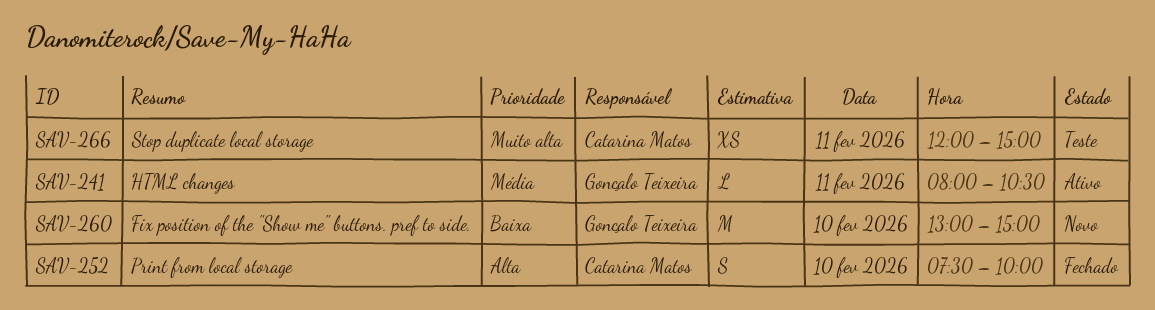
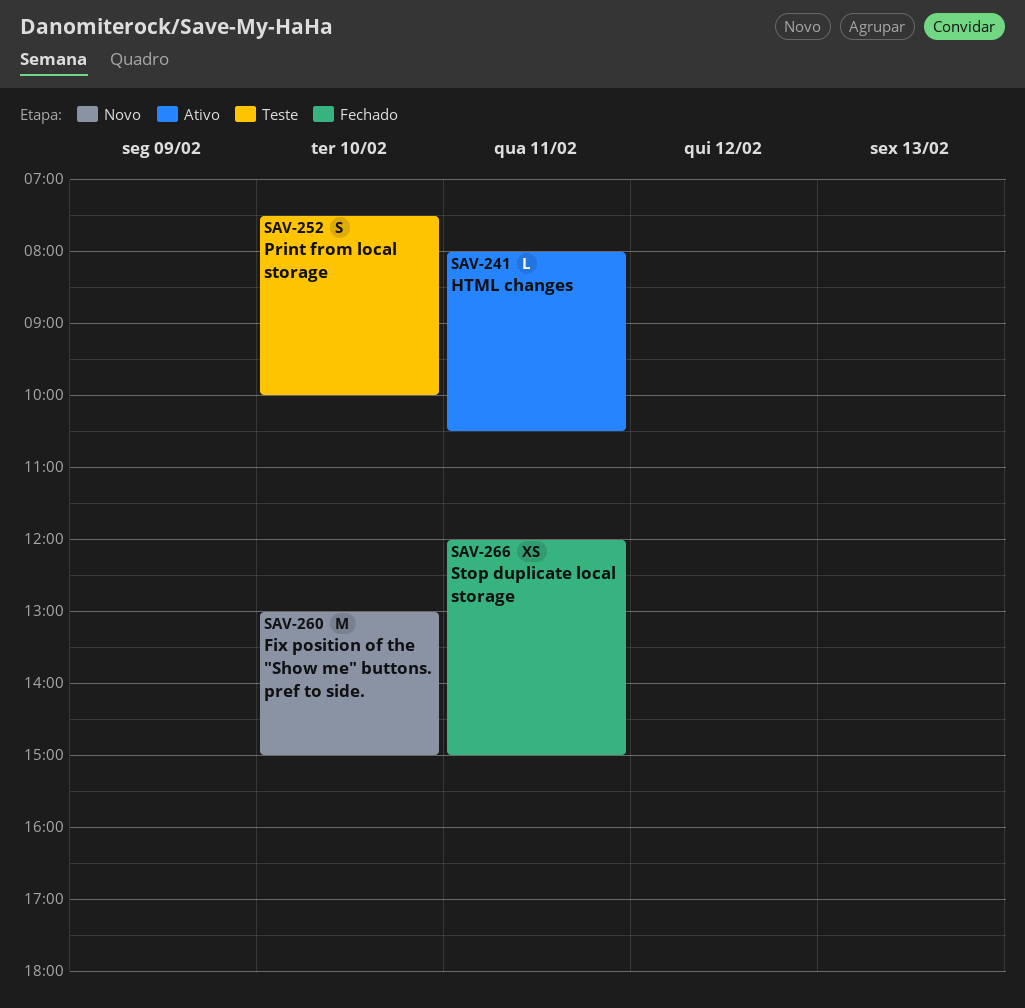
SAV-252, status: Fechado -> Teste
SAV-266, status: Teste -> Fechado

